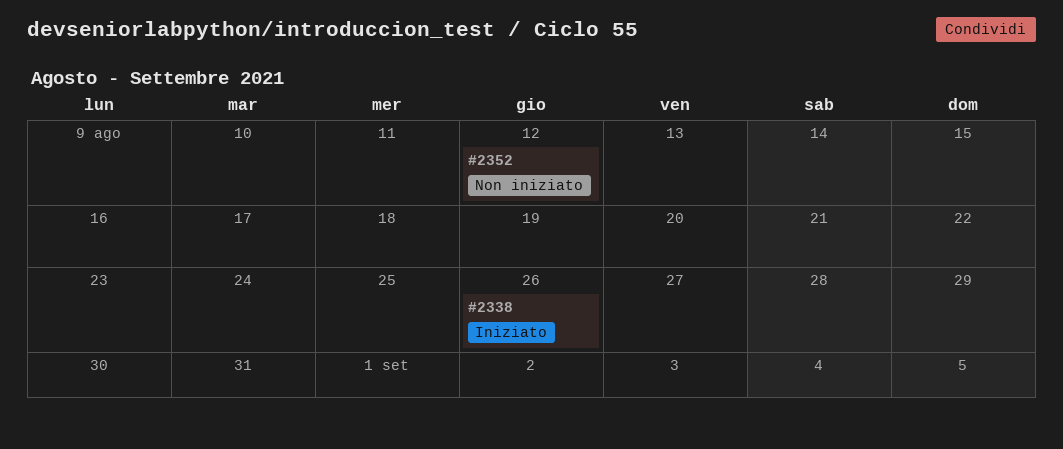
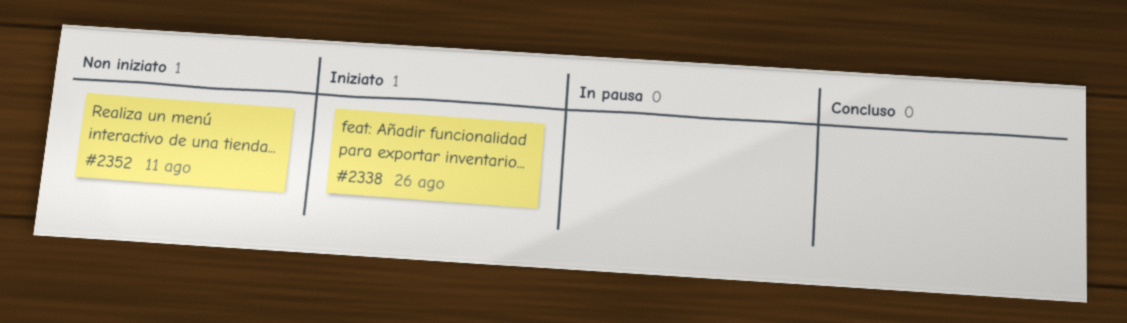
#2352, due: Aug 12 -> Aug 11

